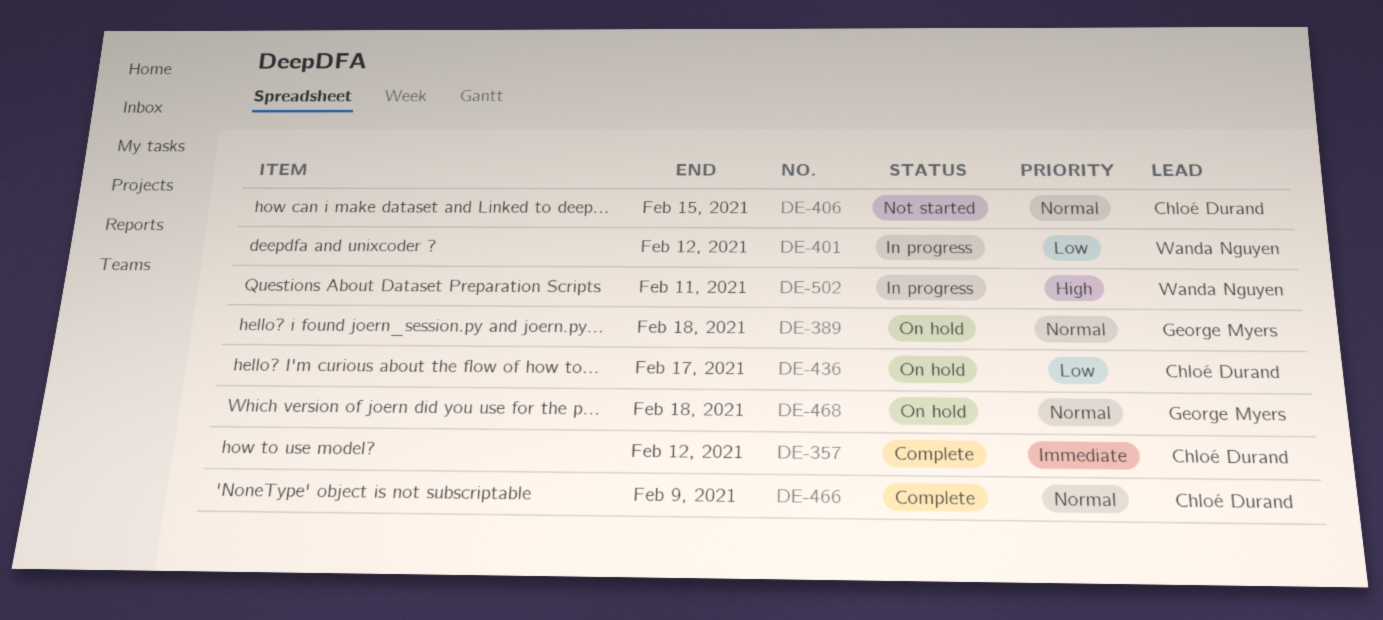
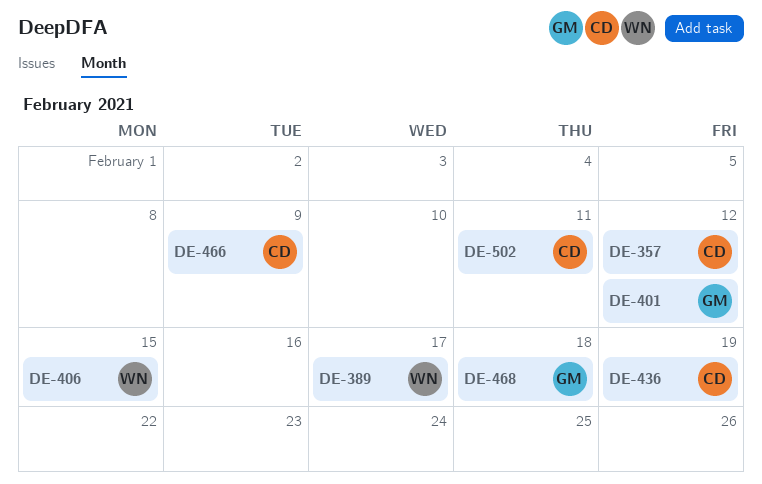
DE-389, owner: George Myers -> Wanda Nguyen
DE-389, due: Feb 18 -> Feb 17
DE-401, owner: Wanda Nguyen -> George Myers
DE-406, owner: Chloé Durand -> Wanda Nguyen
DE-436, due: Feb 17 -> Feb 19
DE-502, owner: Wanda Nguyen -> Chloé Durand

